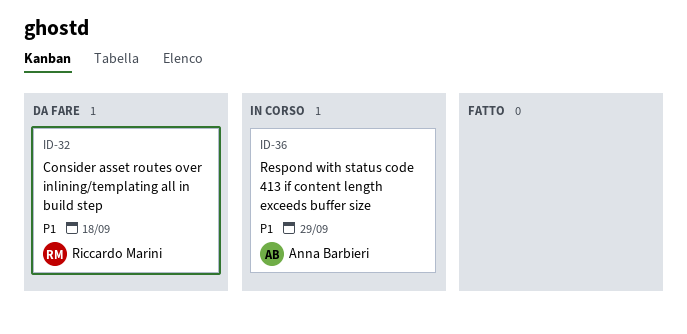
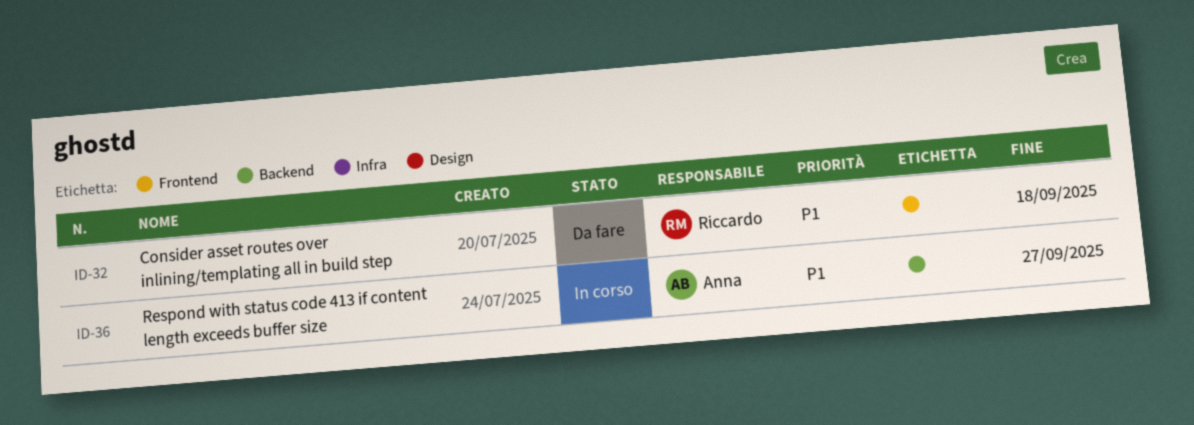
ID-36, due: Sep 29 -> Sep 27

